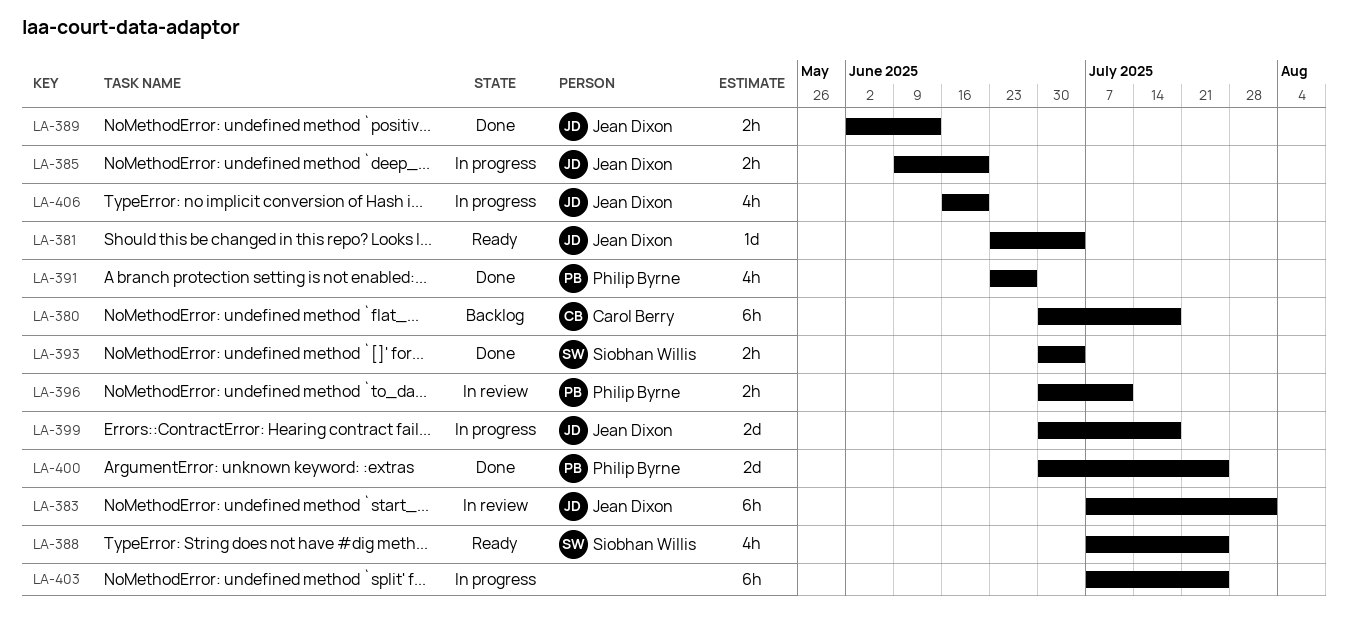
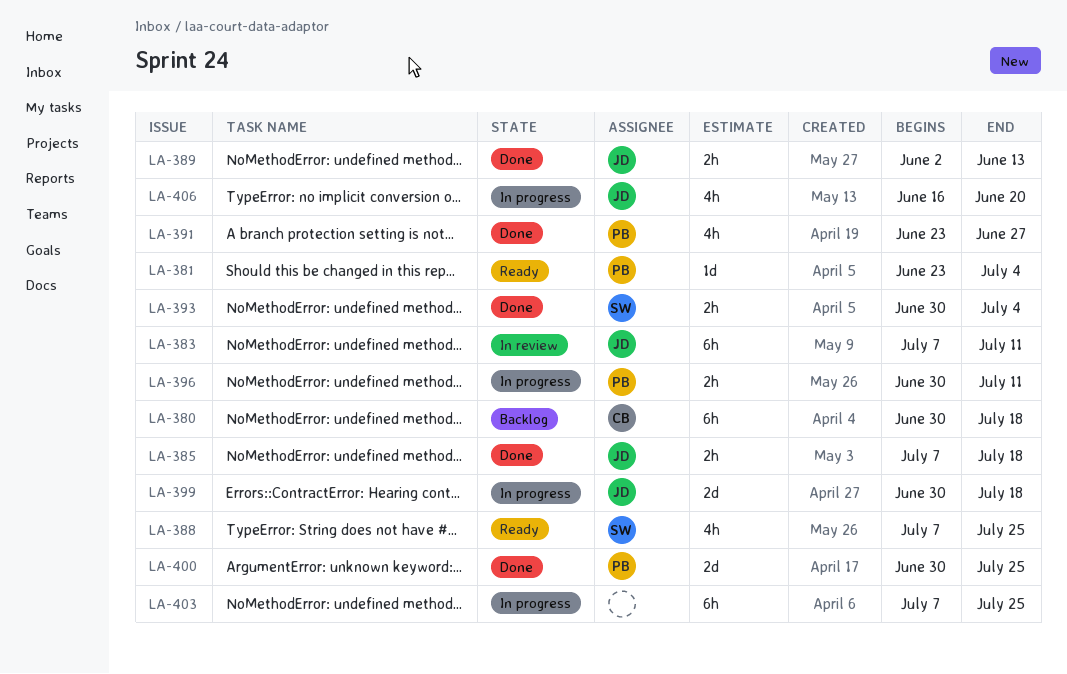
LA-381, owner: Jean Dixon -> Philip Byrne
LA-383, due: Aug 1 -> Jul 11
LA-385, status: In progress -> Done
LA-385, start: Jun 9 -> Jul 7
LA-385, due: Jun 20 -> Jul 18
LA-396, status: In review -> In progress

